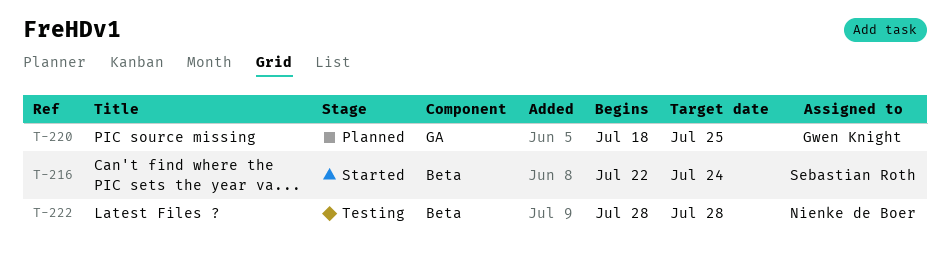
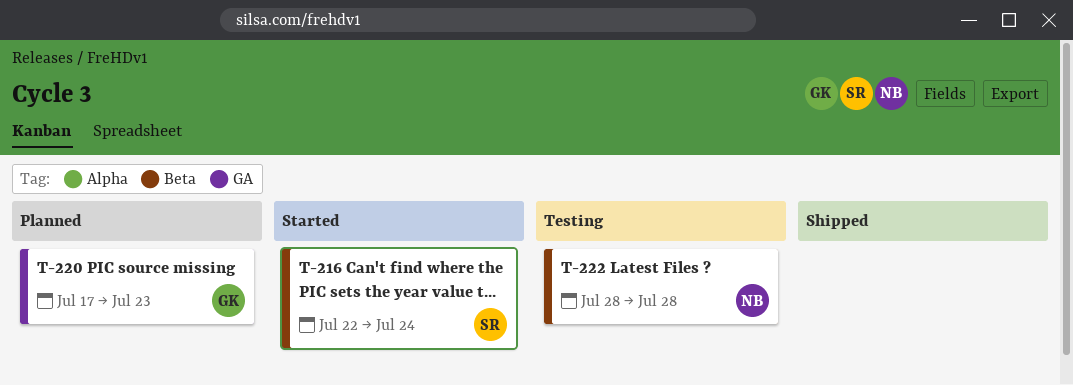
T-220, start: Jul 18 -> Jul 17
T-220, due: Jul 25 -> Jul 23

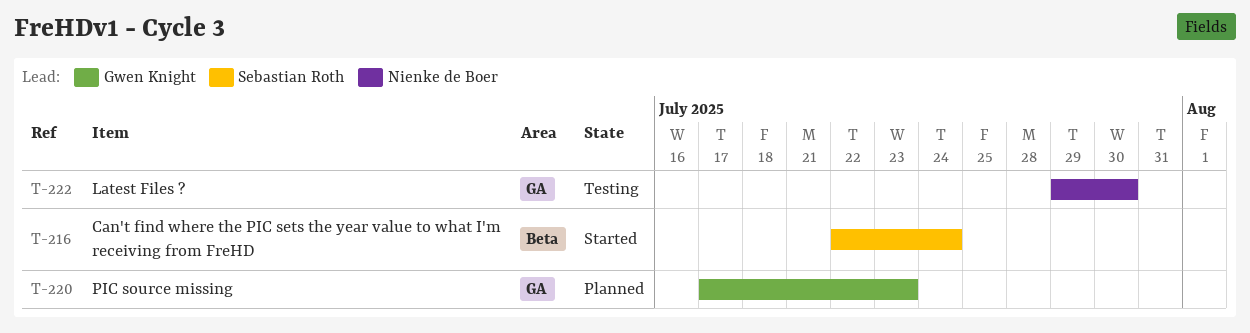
T-222, label: Beta -> GA
T-222, start: Jul 28 -> Jul 29
T-222, due: Jul 28 -> Jul 30

